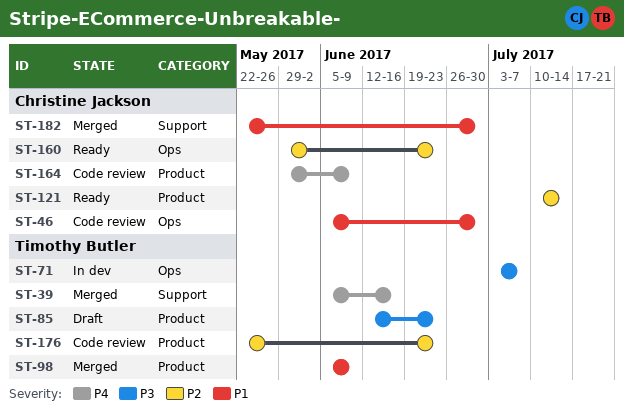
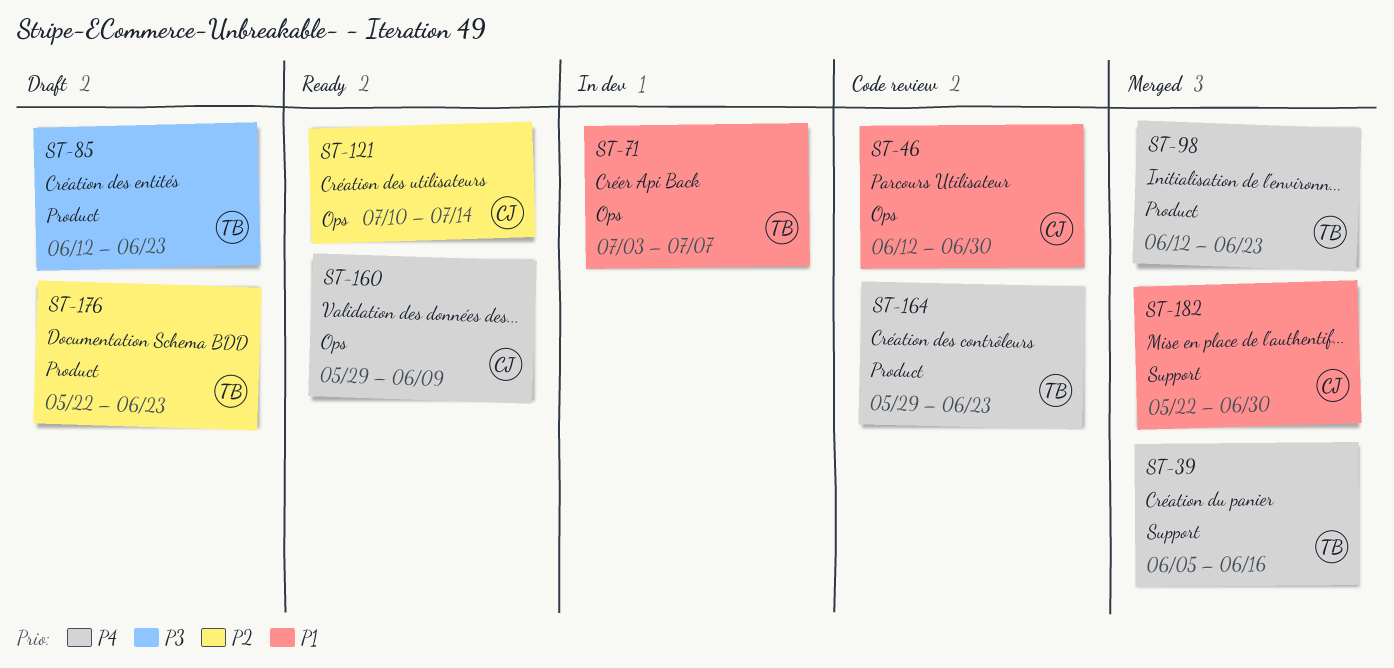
ST-46, start: Jun 5 -> Jun 12
ST-71, priority: P3 -> P1
ST-98, priority: P1 -> P4
ST-98, start: Jun 5 -> Jun 12
ST-98, due: Jun 9 -> Jun 23
ST-121, label: Product -> Ops
ST-160, priority: P2 -> P4
ST-160, due: Jun 23 -> Jun 9
ST-164, owner: Christine Jackson -> Timothy Butler
ST-164, due: Jun 9 -> Jun 23
ST-176, status: Code review -> Draft

